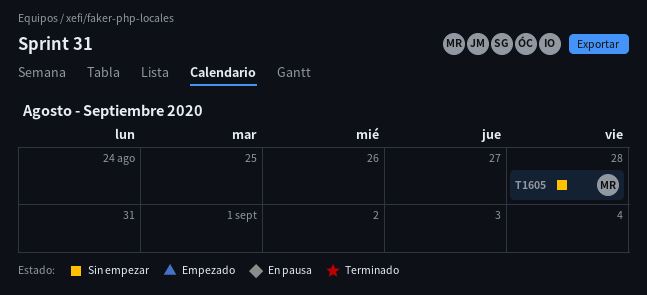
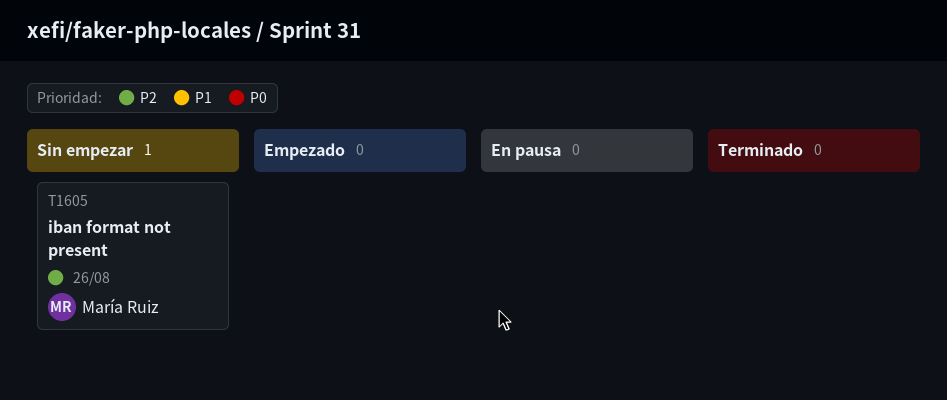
T1605, due: Aug 28 -> Aug 26

